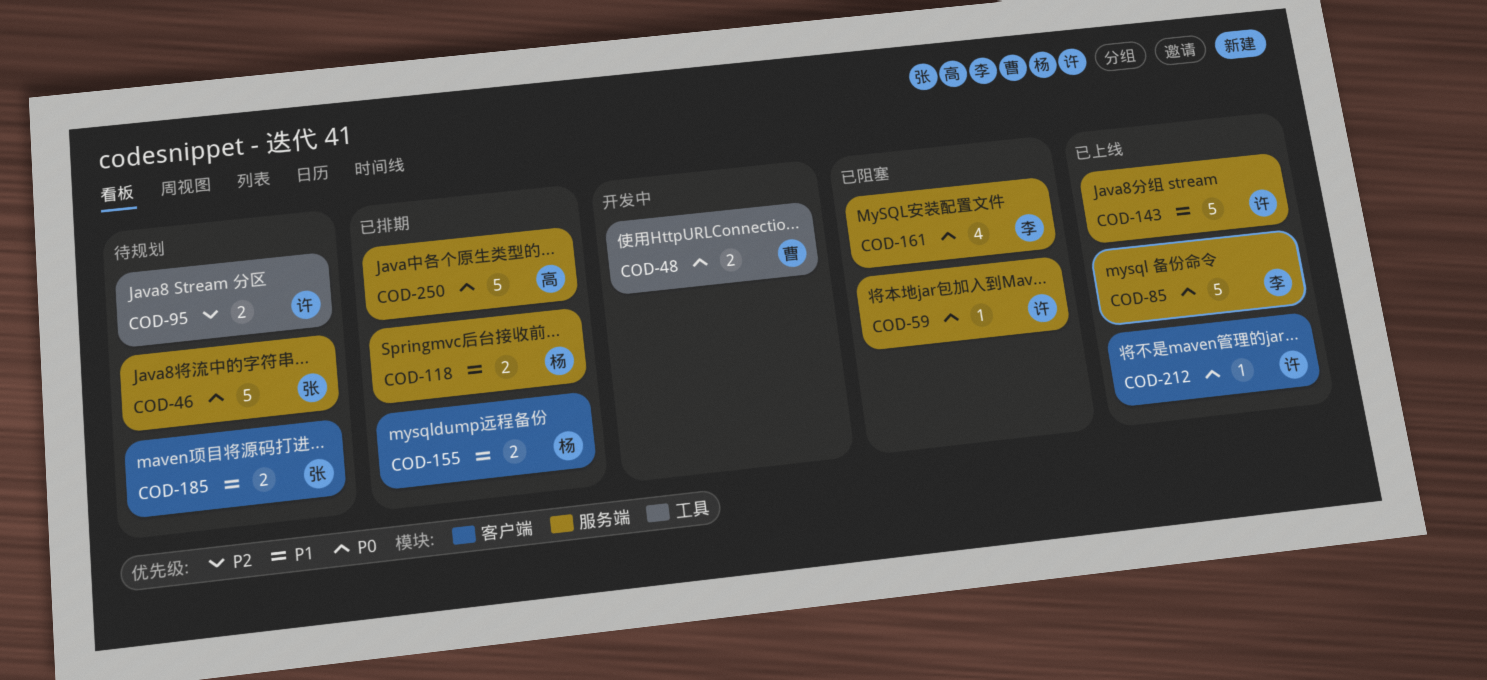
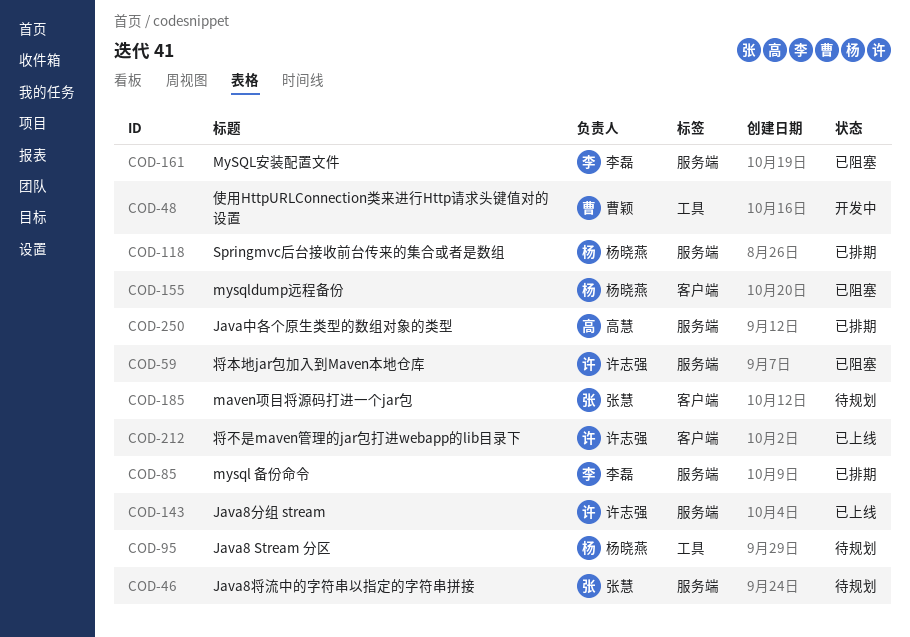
COD-85, status: 已上线 -> 已排期
COD-95, owner: 许志强 -> 杨晓燕
COD-155, status: 已排期 -> 已阻塞

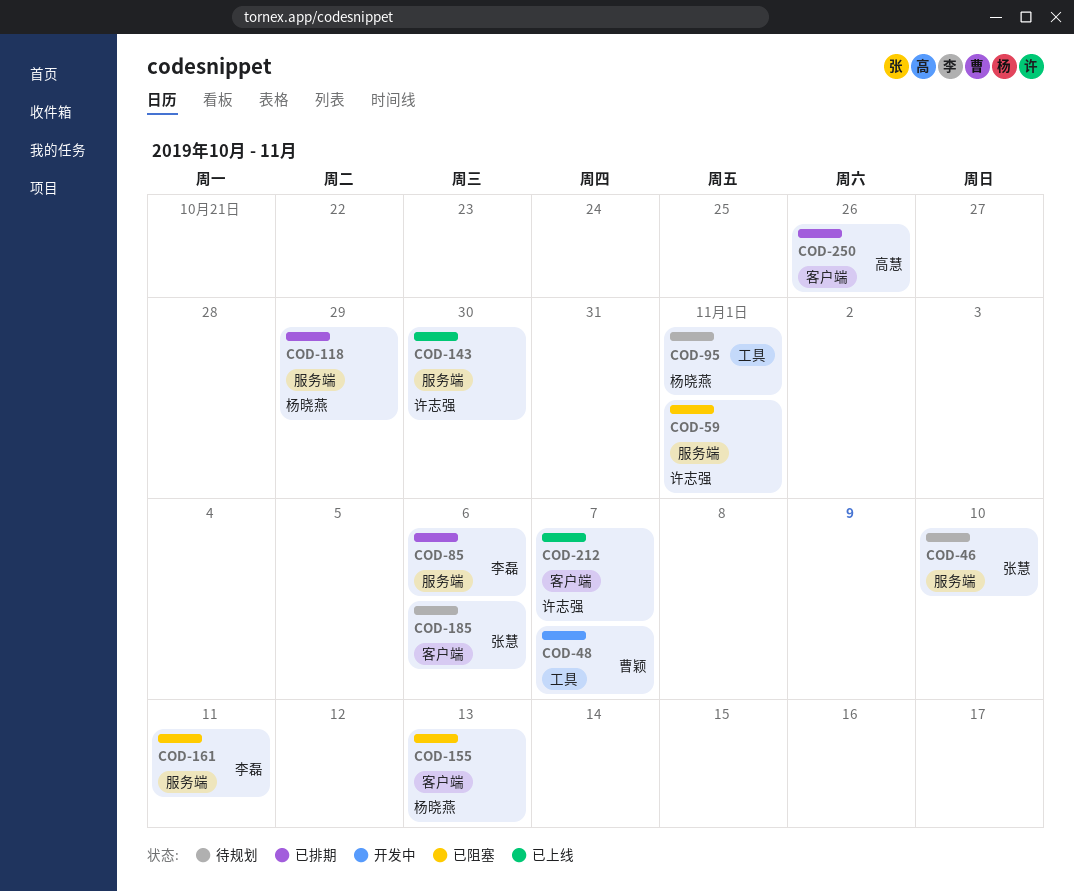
COD-250, label: 服务端 -> 客户端

